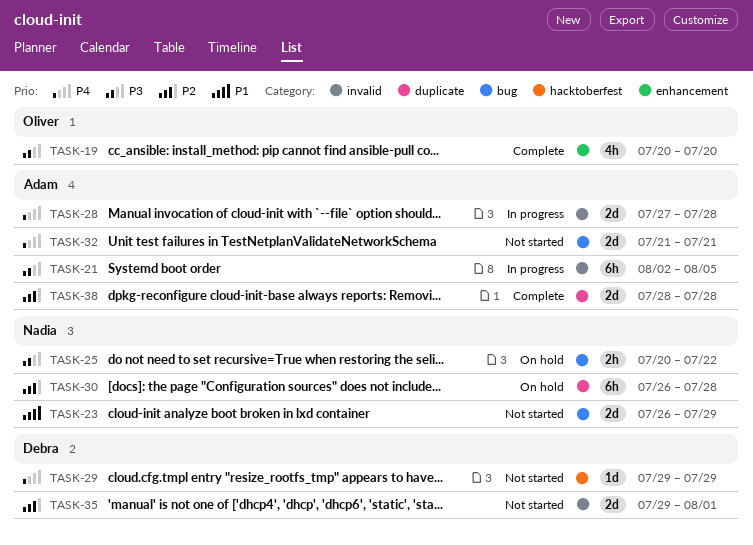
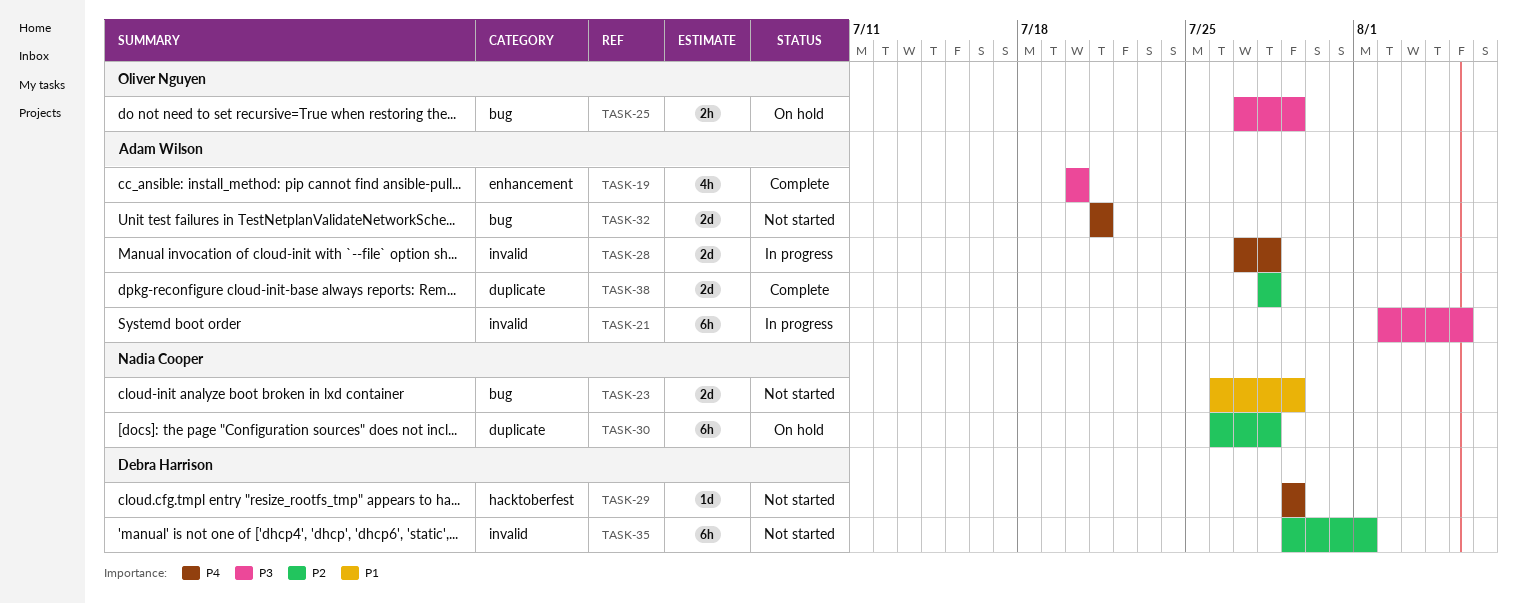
TASK-19, owner: Oliver Nguyen -> Adam Wilson
TASK-25, owner: Nadia Cooper -> Oliver Nguyen
TASK-25, start: Jul 20 -> Jul 27
TASK-25, due: Jul 22 -> Jul 29
TASK-35, estimate: 2d -> 6h

